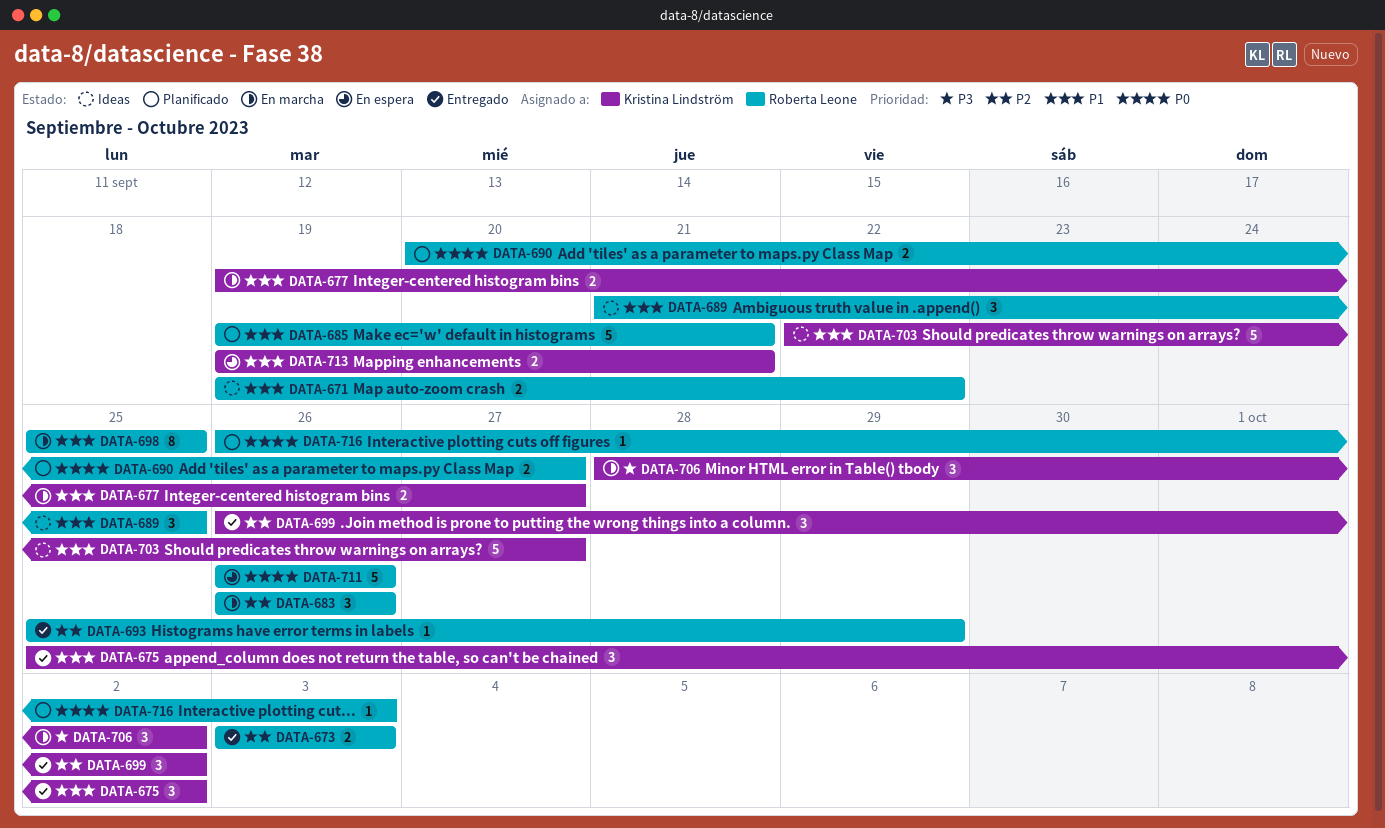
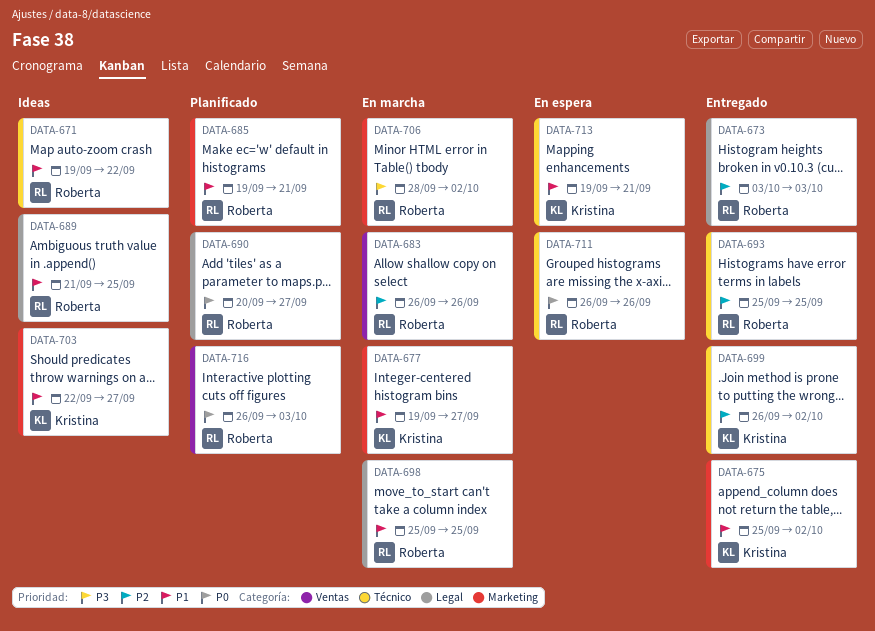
DATA-693, due: Sep 29 -> Sep 25
DATA-706, owner: Kristina Lindström -> Roberta Leone

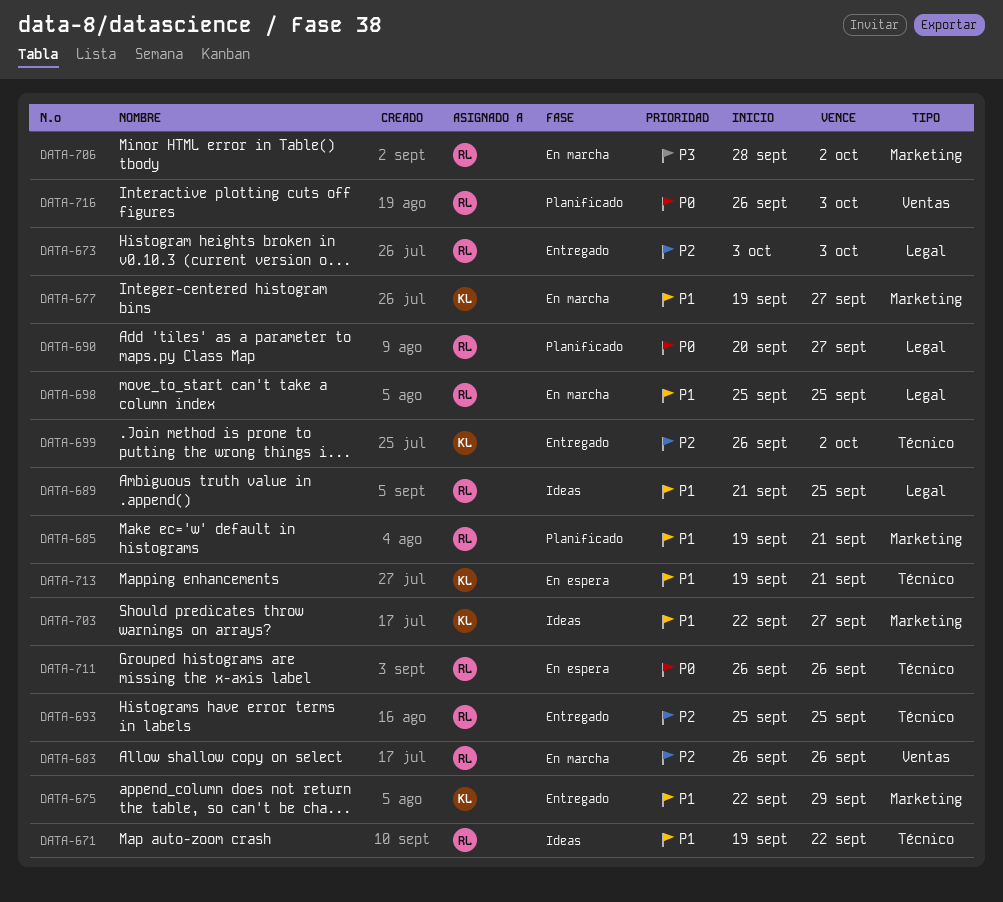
DATA-675, start: Sep 25 -> Sep 22
DATA-675, due: Oct 2 -> Sep 29

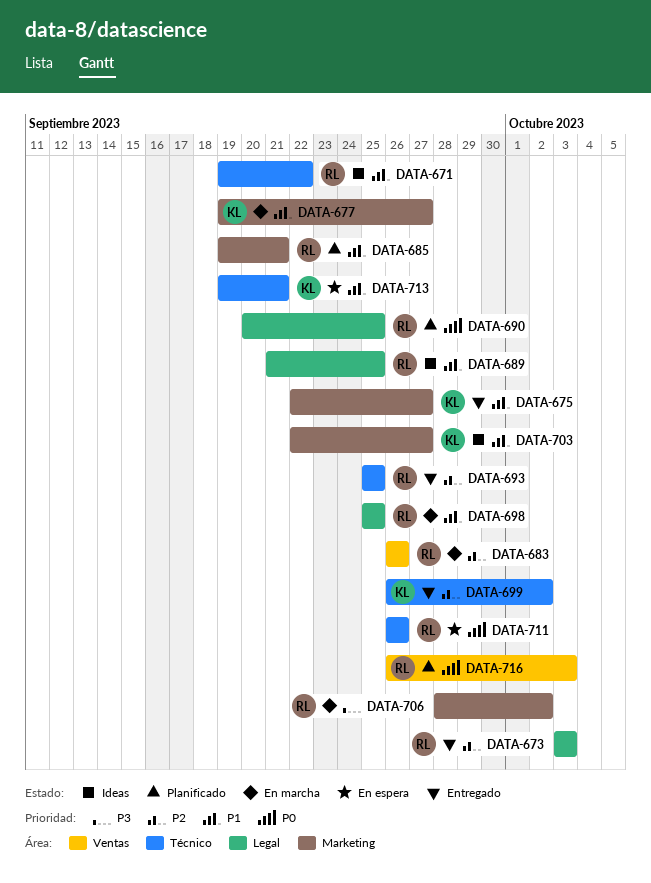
DATA-675, due: Sep 29 -> Sep 27
DATA-690, due: Sep 27 -> Sep 25

